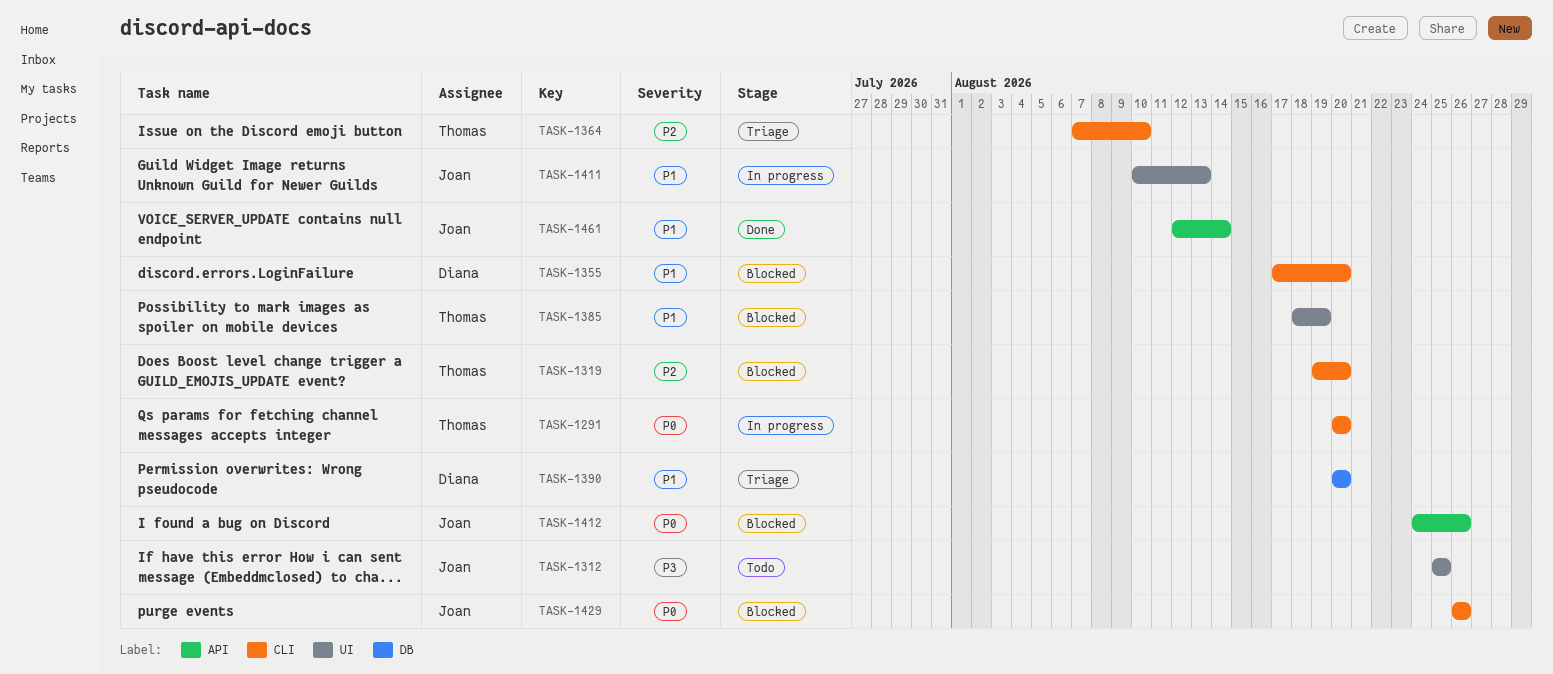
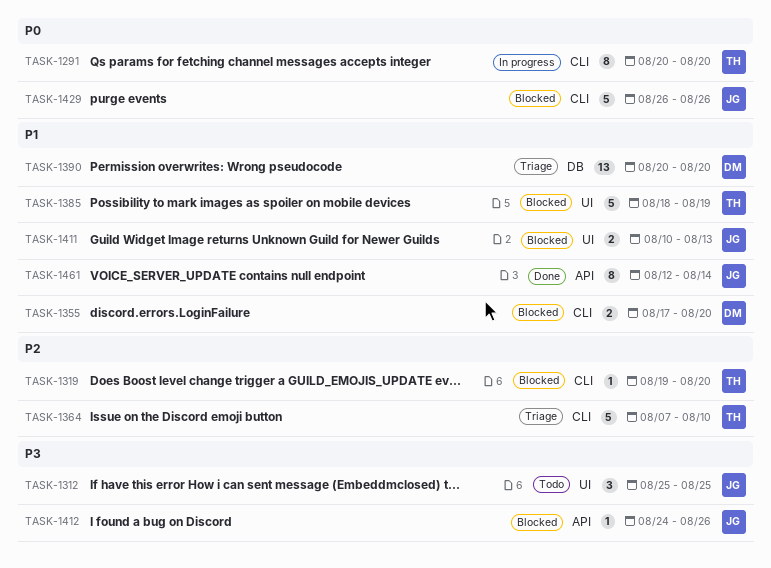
TASK-1411, status: In progress -> Blocked
TASK-1412, priority: P0 -> P3

